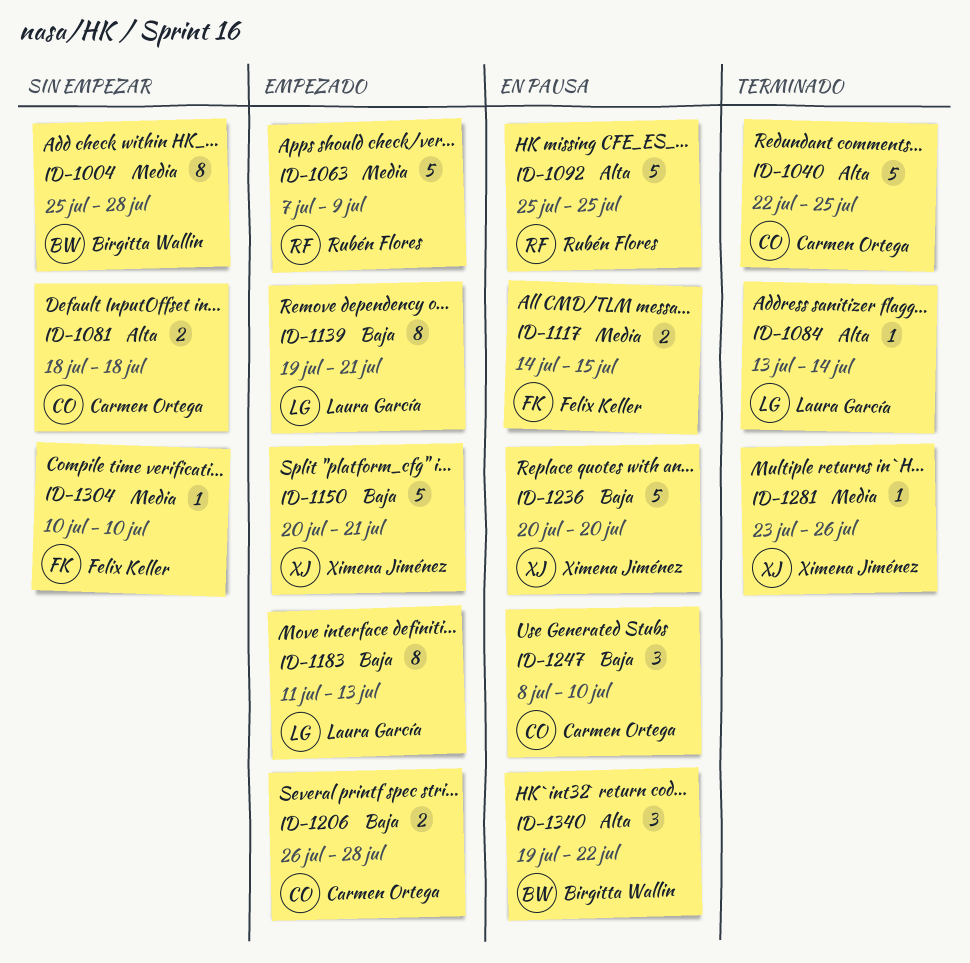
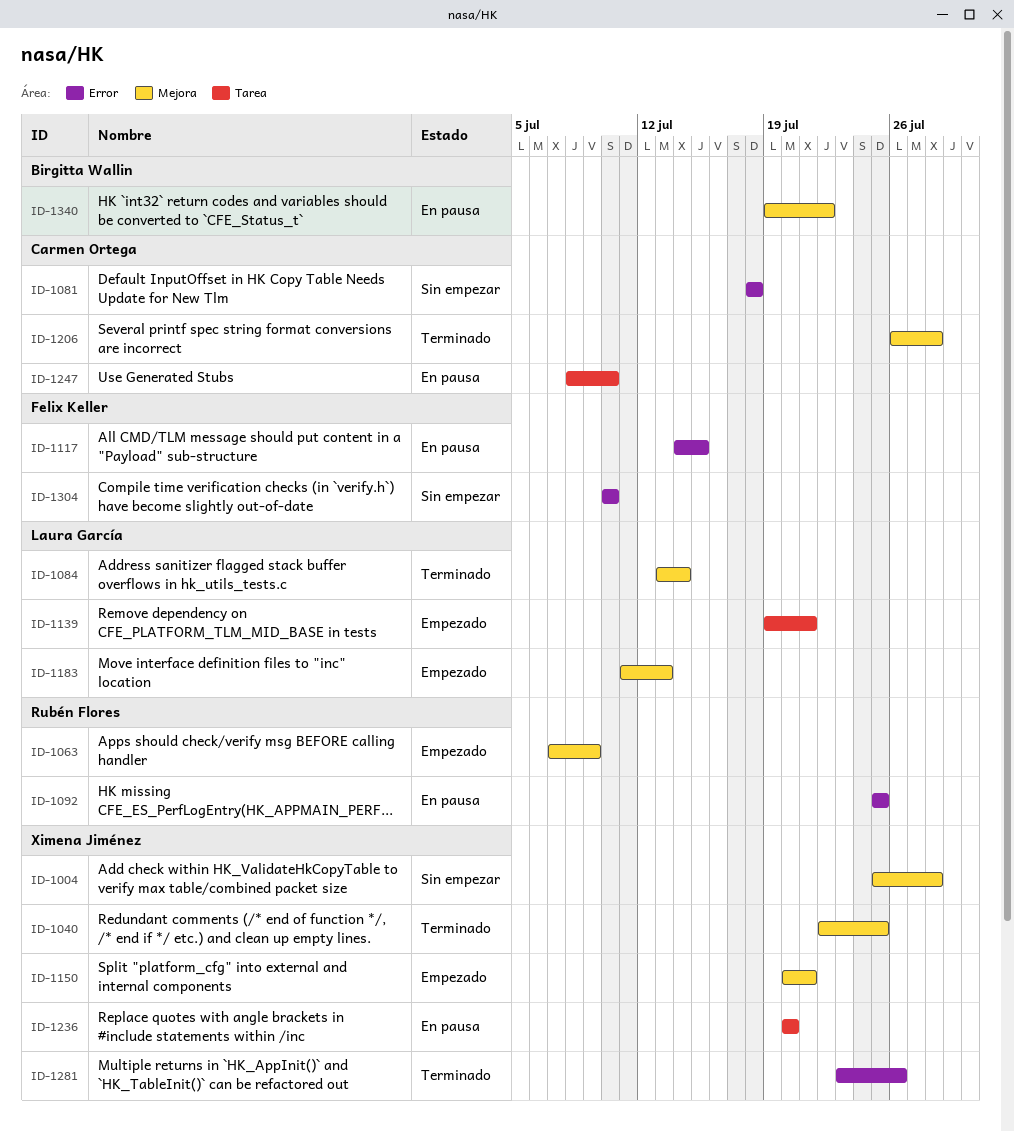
ID-1004, owner: Birgitta Wallin -> Ximena Jiménez
ID-1040, owner: Carmen Ortega -> Ximena Jiménez
ID-1206, status: Empezado -> Terminado

